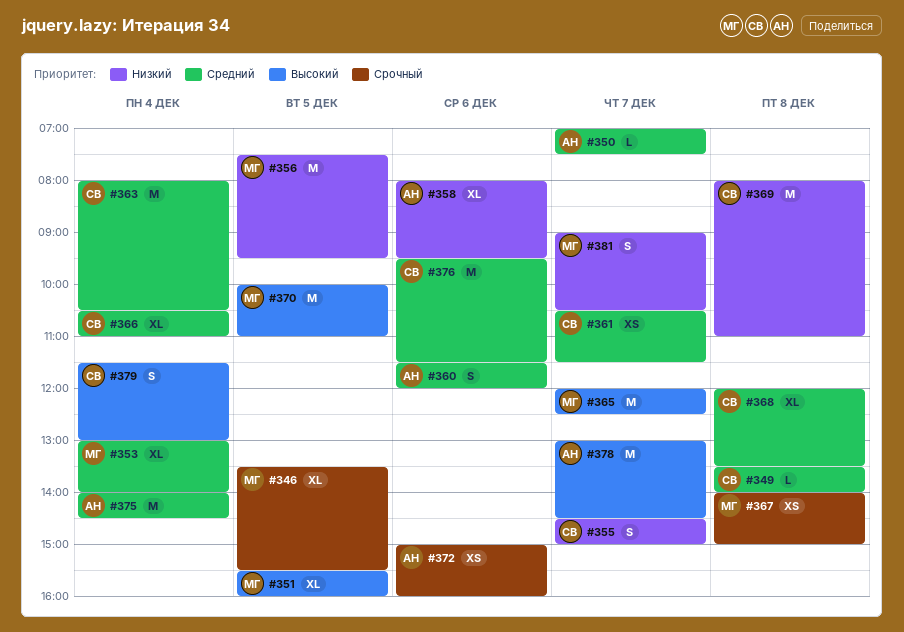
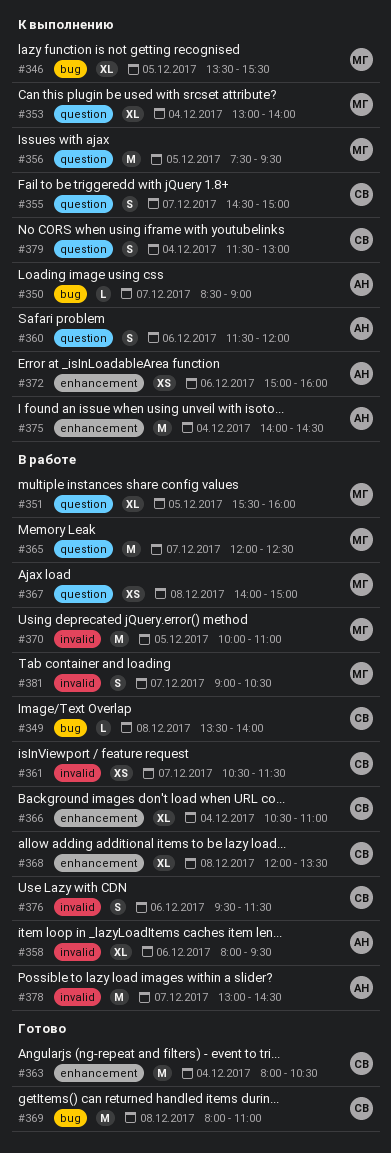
#350, begins: 07:00 -> 08:30
#350, ends: 07:30 -> 09:00
#376, estimate: M -> S

